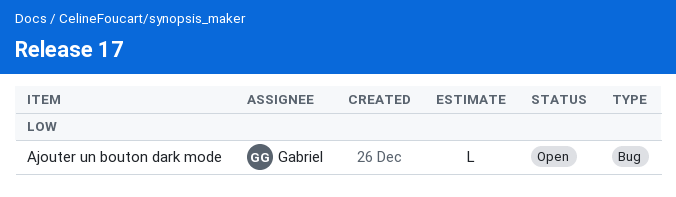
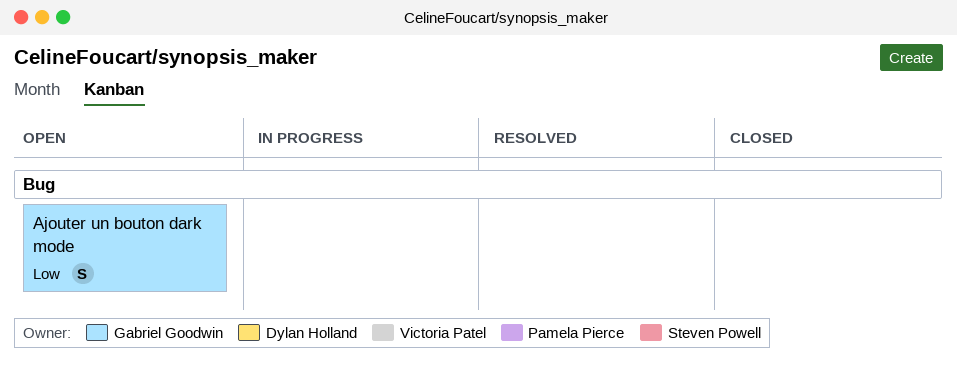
Ajouter un bouton dark mode, estimate: L -> S

